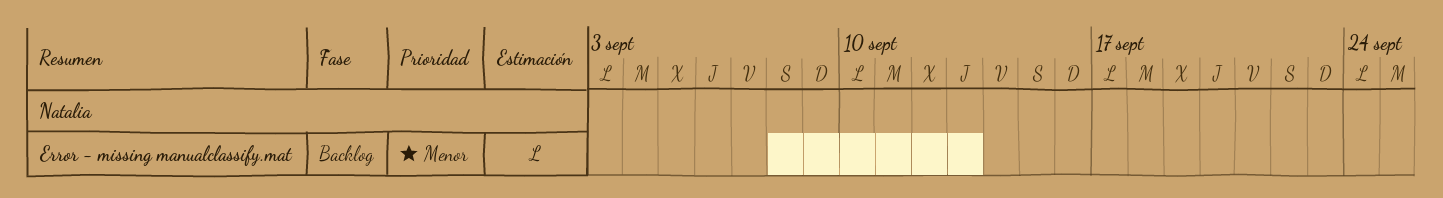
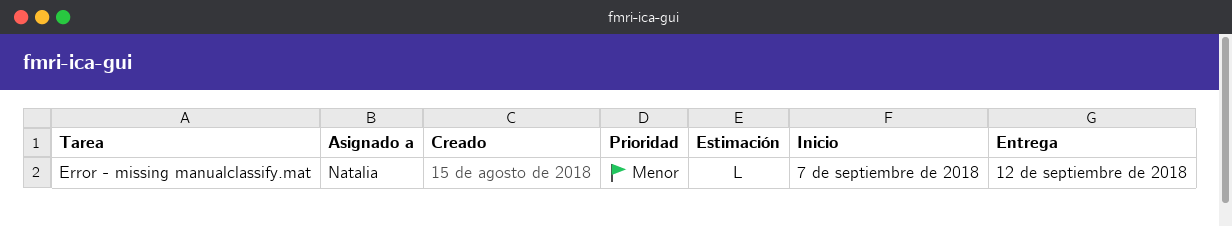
Error - missing manualclassify.mat, start: Sep 8 -> Sep 7
Error - missing manualclassify.mat, due: Sep 13 -> Sep 12

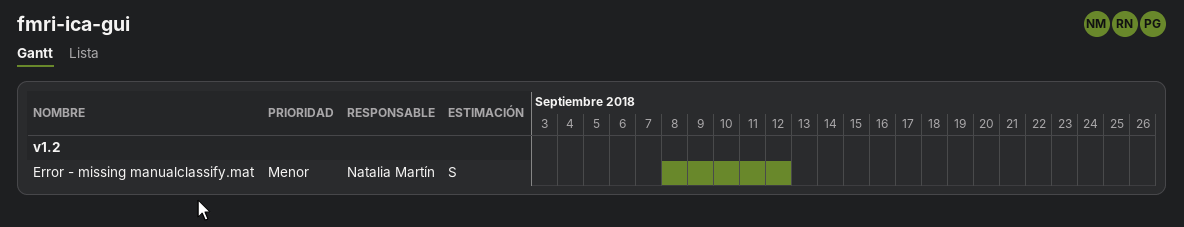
Error - missing manualclassify.mat, estimate: L -> S
Error - missing manualclassify.mat, start: Sep 7 -> Sep 8

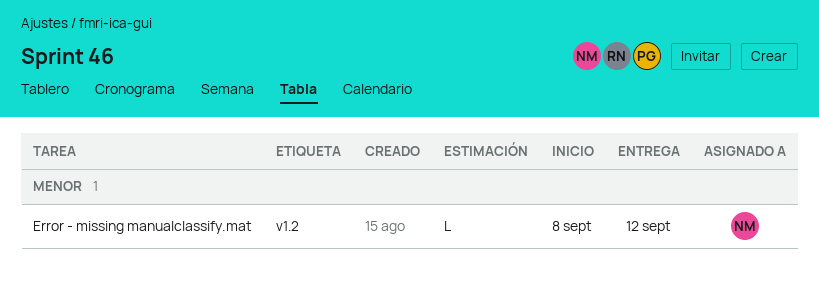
Error - missing manualclassify.mat, estimate: S -> L

